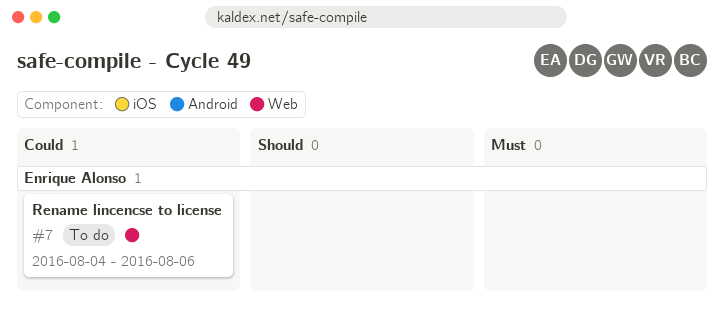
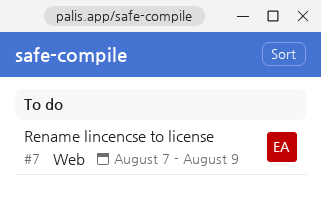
#7, start: Aug 4 -> Aug 7
#7, due: Aug 6 -> Aug 9

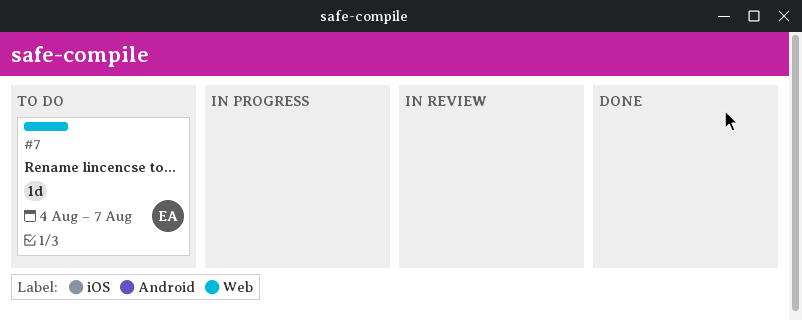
#7, start: Aug 7 -> Aug 4
#7, due: Aug 9 -> Aug 7

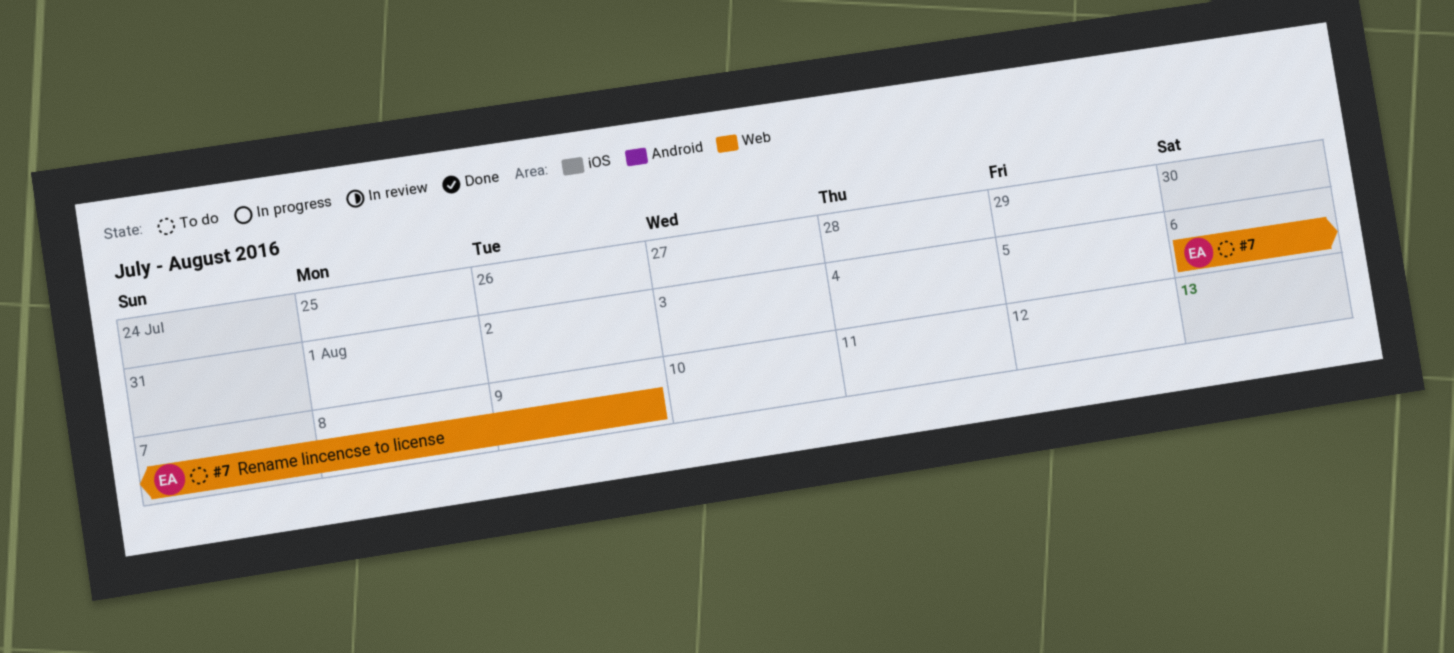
#7, start: Aug 4 -> Aug 6
#7, due: Aug 7 -> Aug 9

